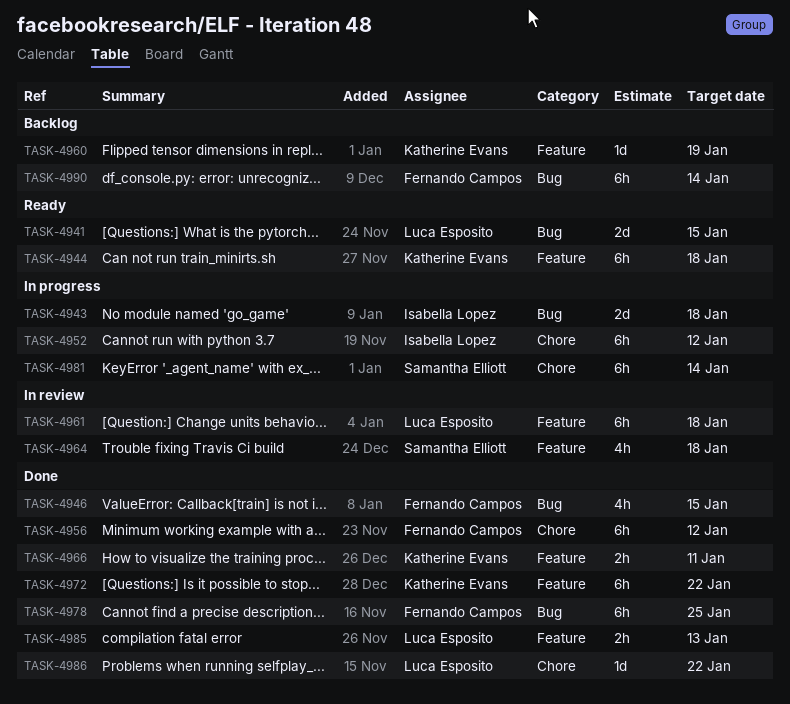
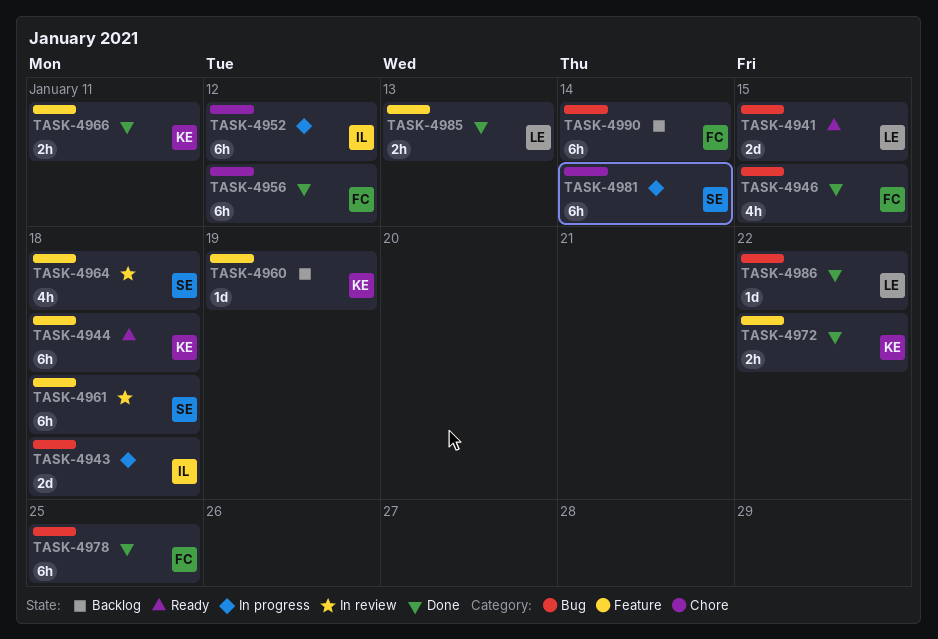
TASK-4961, owner: Luca Esposito -> Samantha Elliott
TASK-4972, estimate: 6h -> 2h
TASK-4986, label: Chore -> Bug

